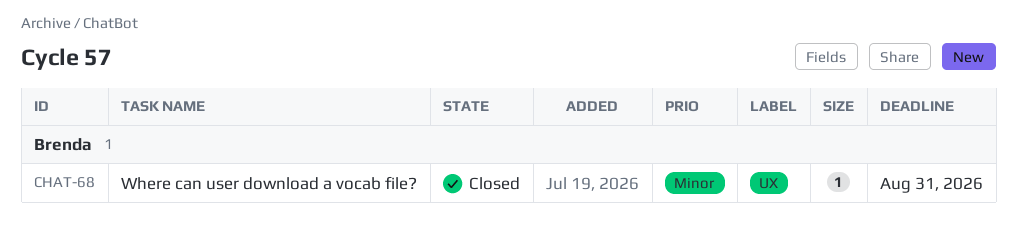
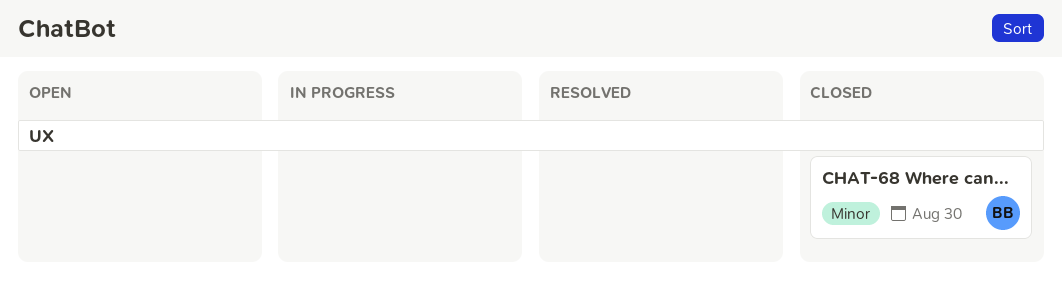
CHAT-68, due: Aug 31 -> Aug 30

